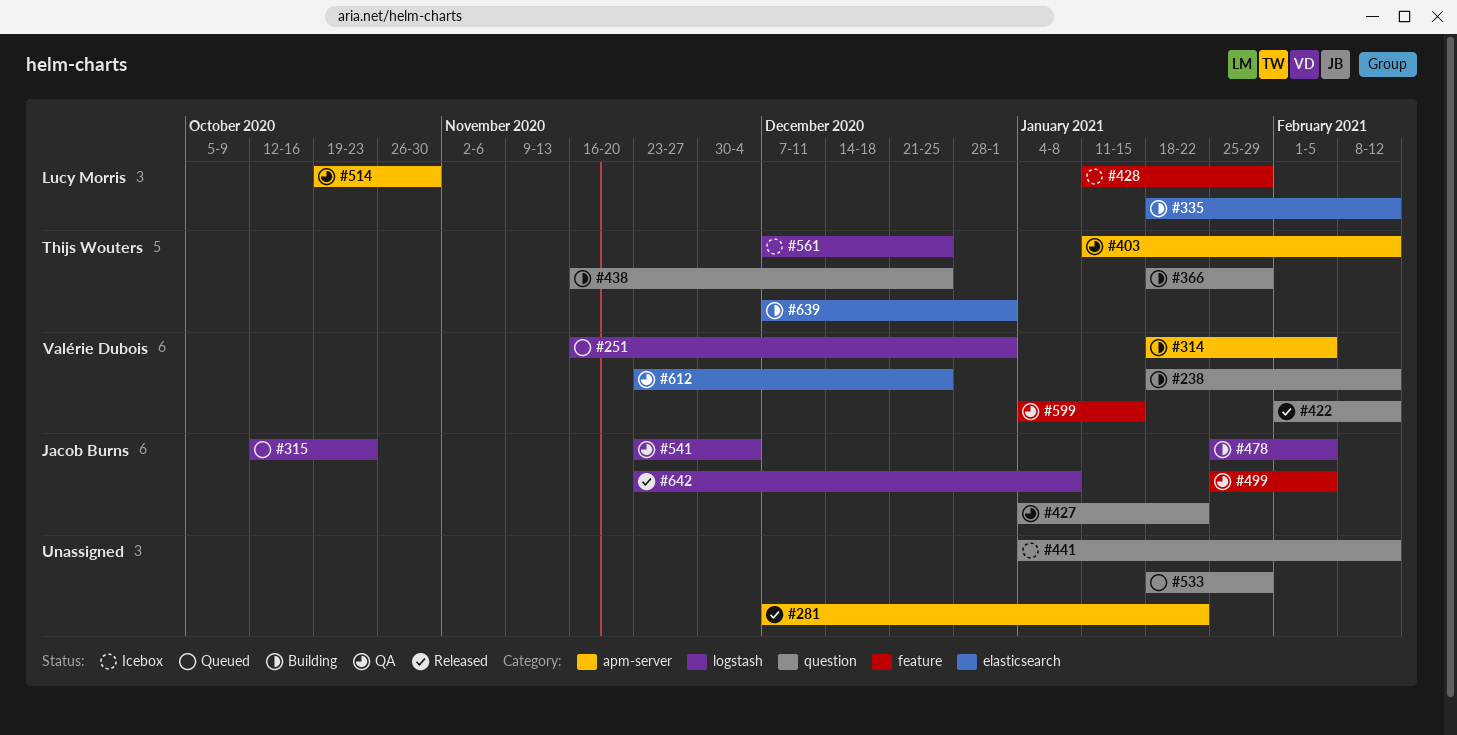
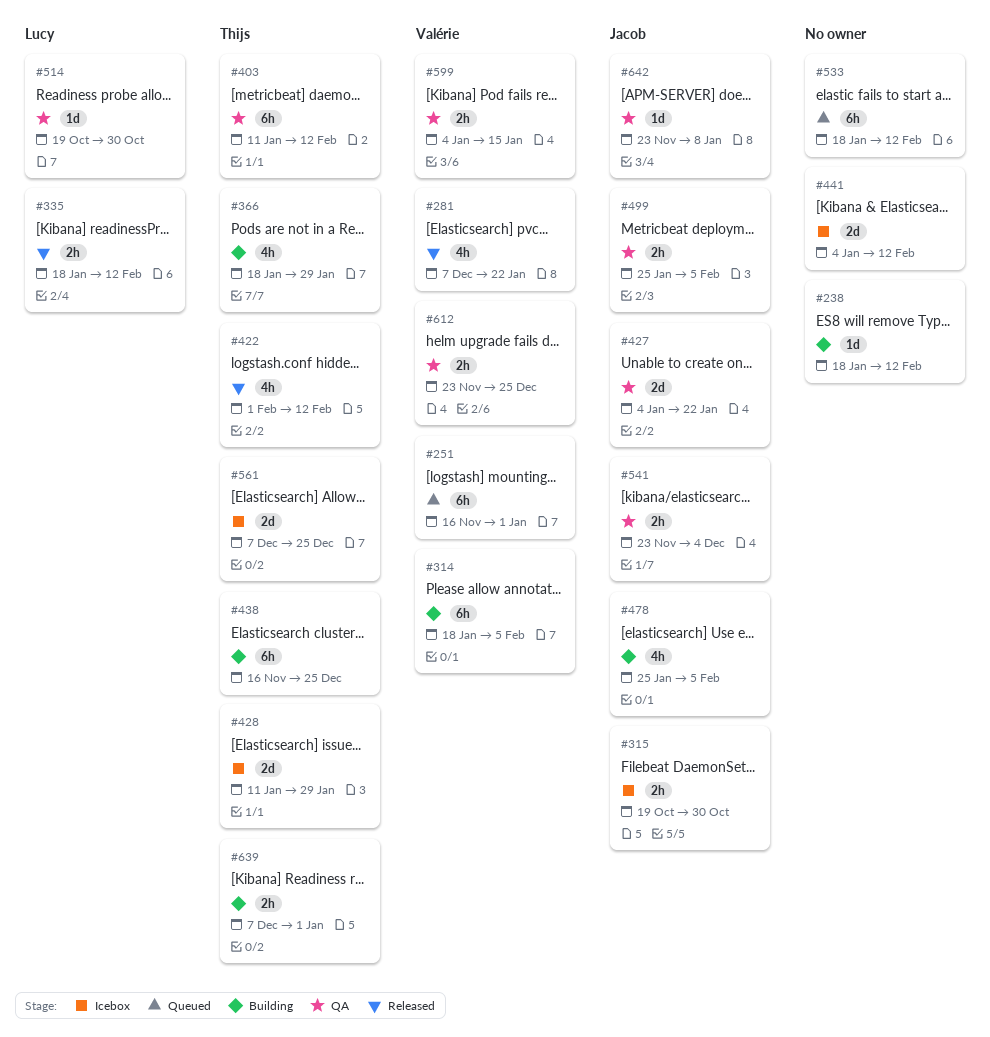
#238, owner: Valérie Dubois -> none
#281, owner: none -> Valérie Dubois
#315, status: Queued -> Icebox
#315, start: Oct 12 -> Oct 19
#315, due: Oct 23 -> Oct 30
#335, status: Building -> Released
#422, owner: Valérie Dubois -> Thijs Wouters
#428, owner: Lucy Morris -> Thijs Wouters
#533, due: Jan 29 -> Feb 12
#642, status: Released -> QA

